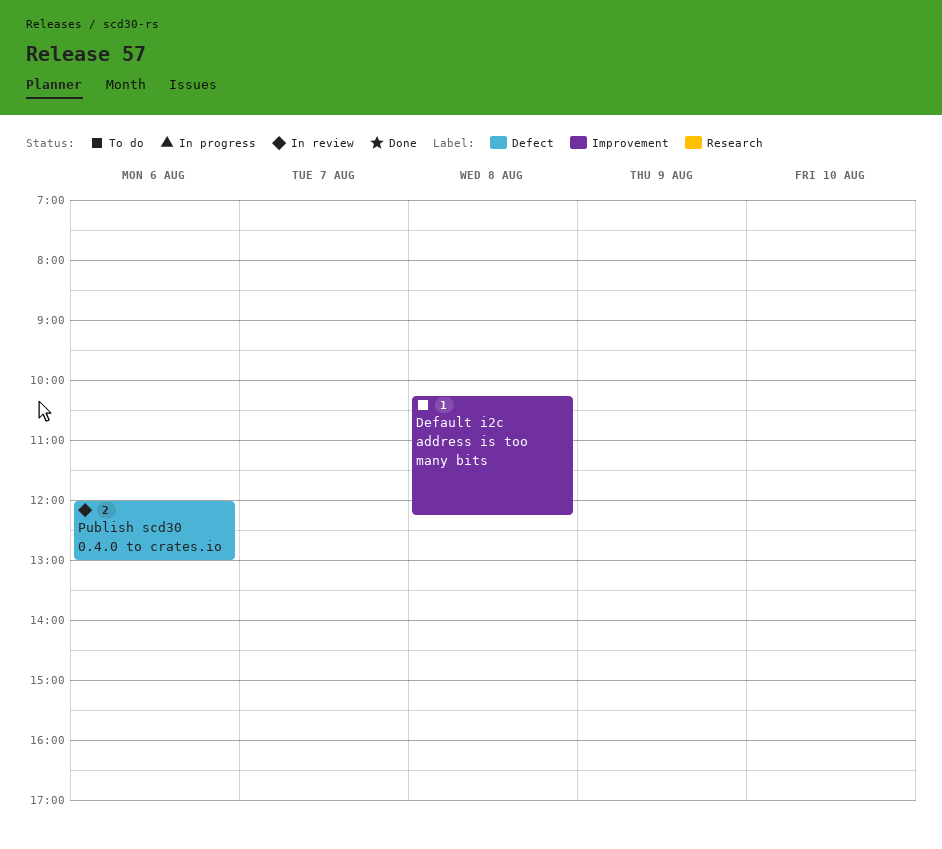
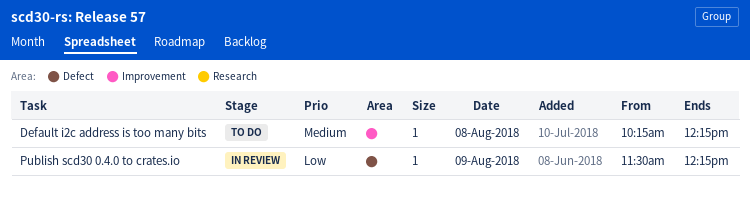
Publish scd30 0.4.0 to crates.io, estimate: 2 -> 1
Publish scd30 0.4.0 to crates.io, day: Aug 6 -> Aug 9
Publish scd30 0.4.0 to crates.io, begins: 12:00 -> 11:30
Publish scd30 0.4.0 to crates.io, ends: 13:00 -> 12:15

